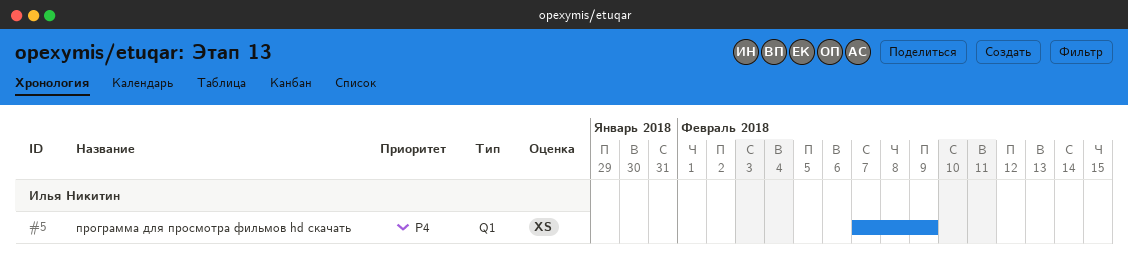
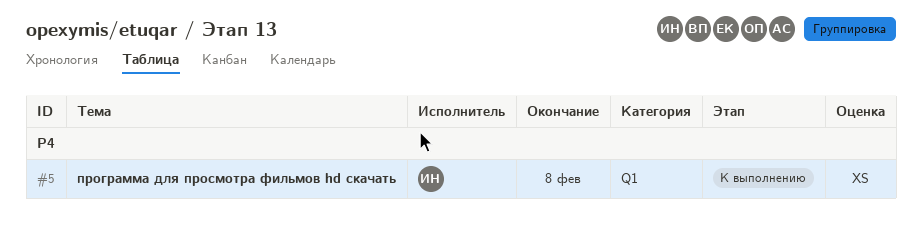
#5, due: Feb 9 -> Feb 8

